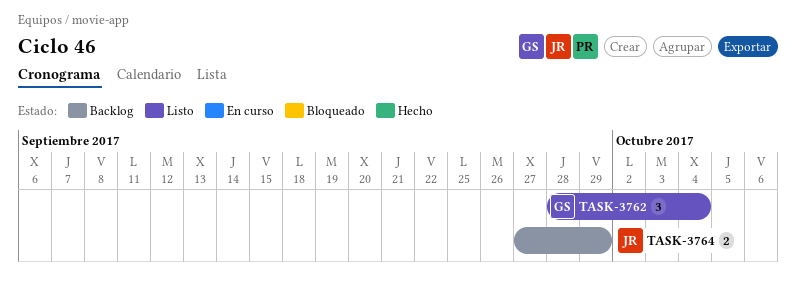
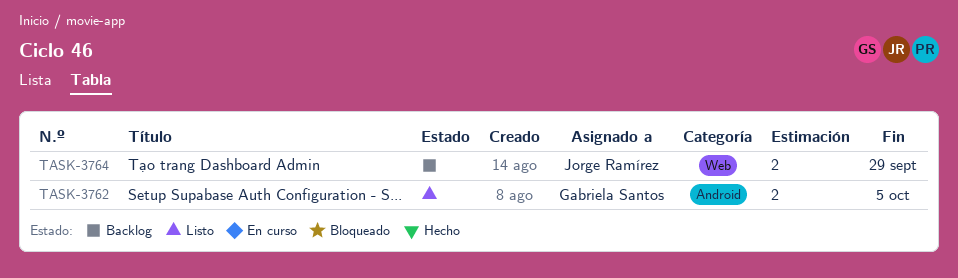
TASK-3762, estimate: 3 -> 2
TASK-3762, due: Oct 4 -> Oct 5

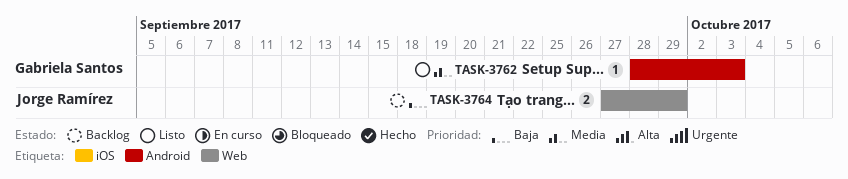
TASK-3762, estimate: 2 -> 1
TASK-3762, due: Oct 5 -> Oct 3

